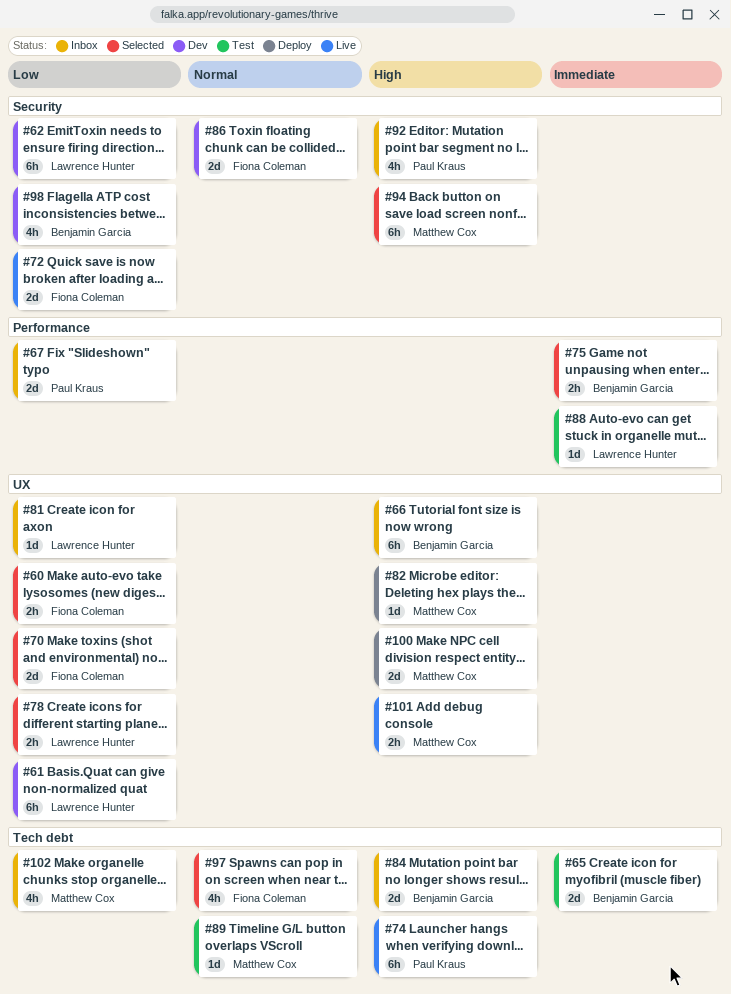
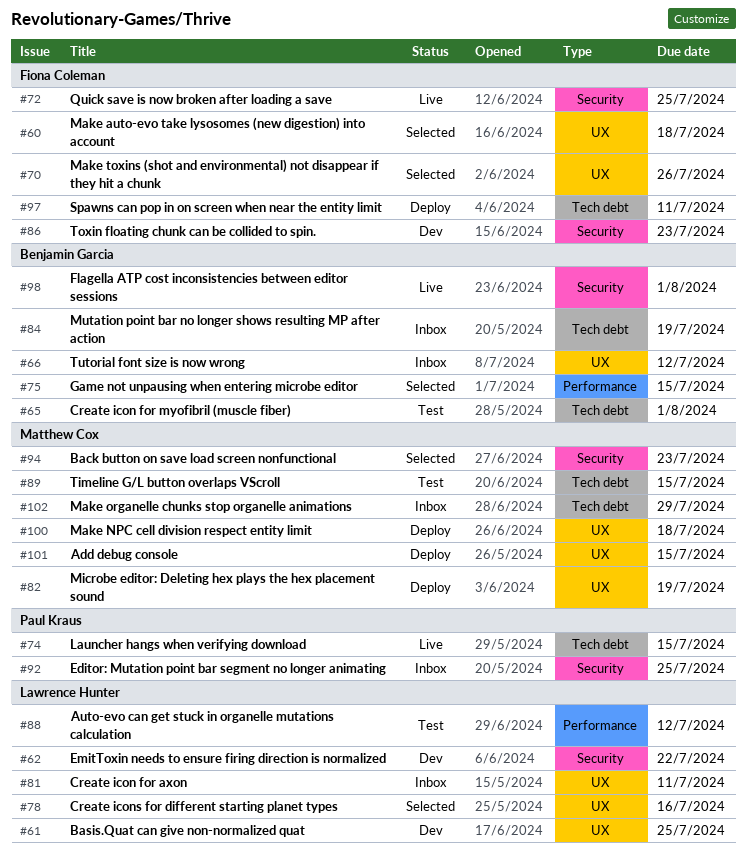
#67: present -> none
#97, status: Selected -> Deploy
#98, status: Dev -> Live
#101, status: Live -> Deploy

